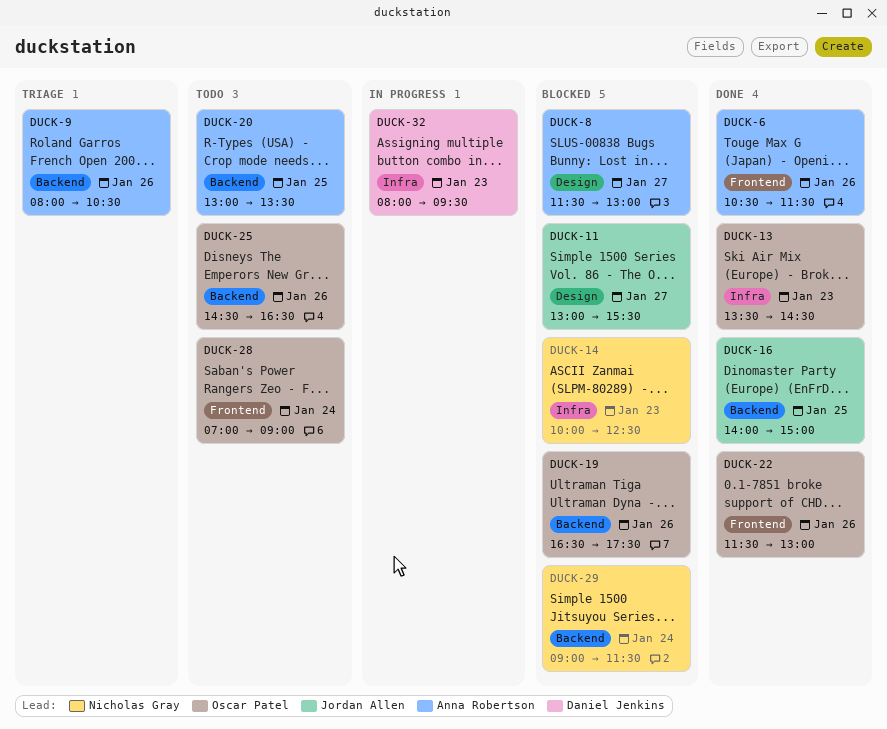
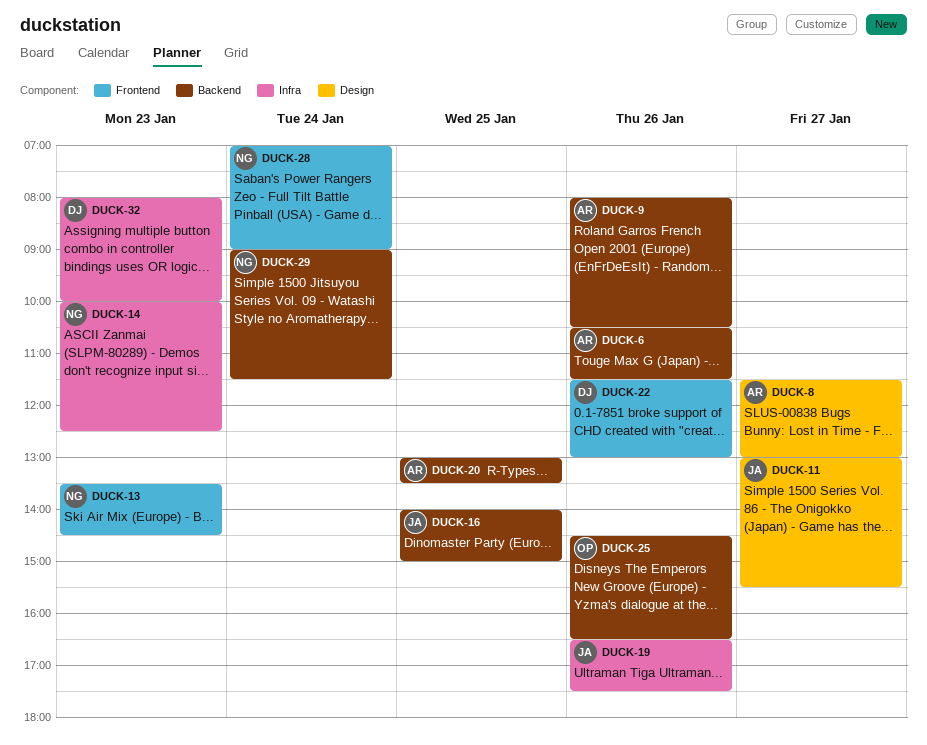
DUCK-6, label: Frontend -> Backend
DUCK-13, owner: Oscar Patel -> Nicholas Gray
DUCK-13, label: Infra -> Frontend
DUCK-19, owner: Oscar Patel -> Jordan Allen
DUCK-19, label: Backend -> Infra
DUCK-22, owner: Oscar Patel -> Daniel Jenkins
DUCK-28, owner: Oscar Patel -> Nicholas Gray
DUCK-32, ends: 09:30 -> 10:00

